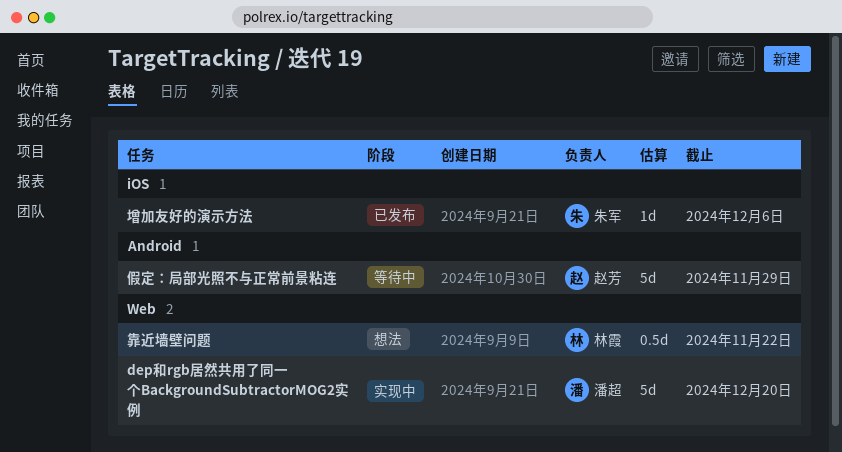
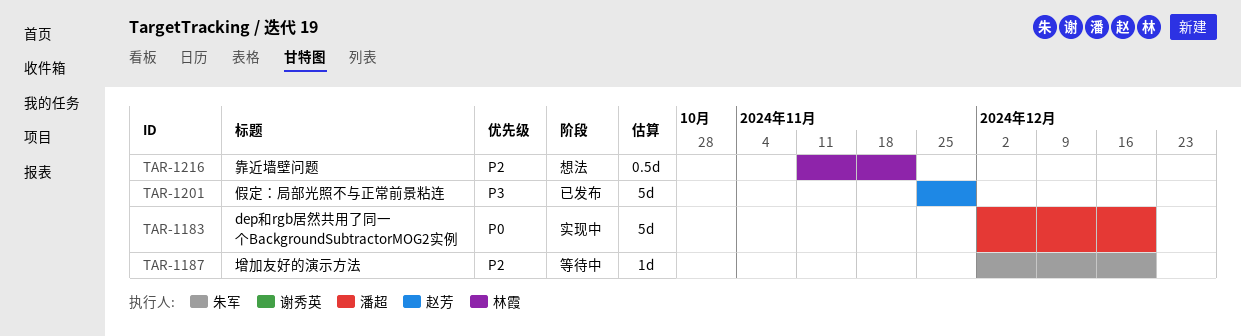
假定：局部光照不与正常前景粘连, status: 等待中 -> 已发布
增加友好的演示方法, status: 已发布 -> 等待中
增加友好的演示方法, due: Dec 6 -> Dec 20

